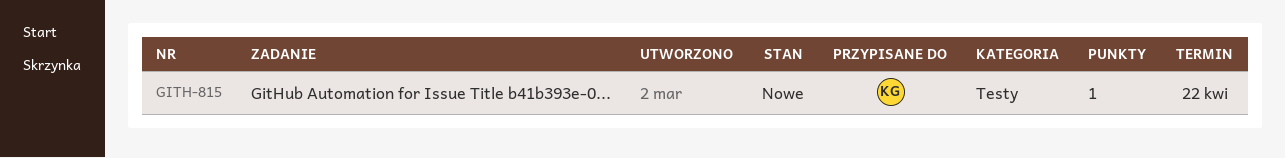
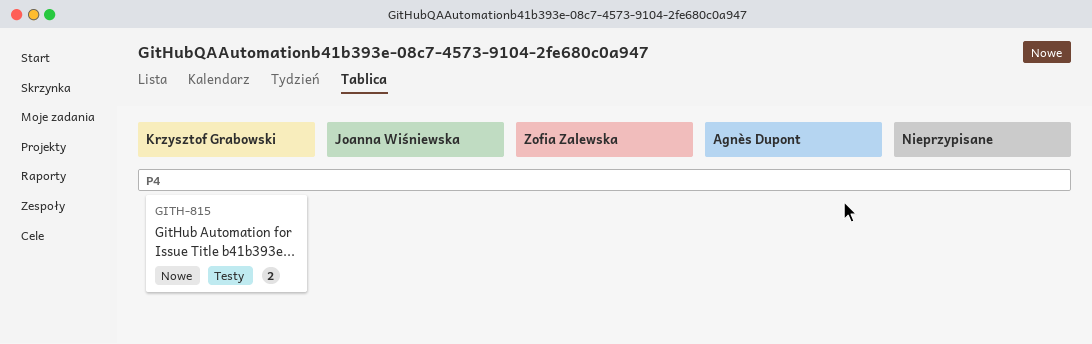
GITH-815, estimate: 1 -> 2

